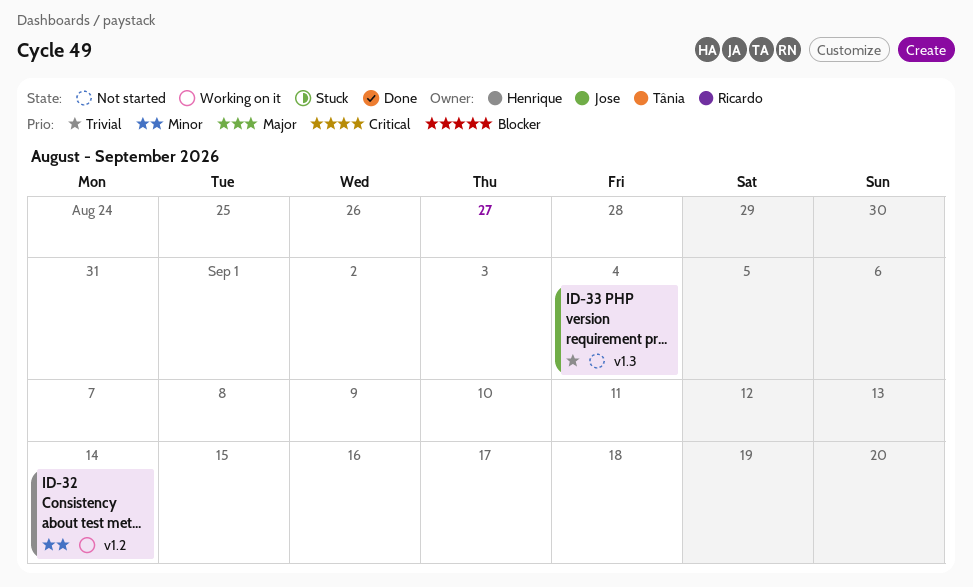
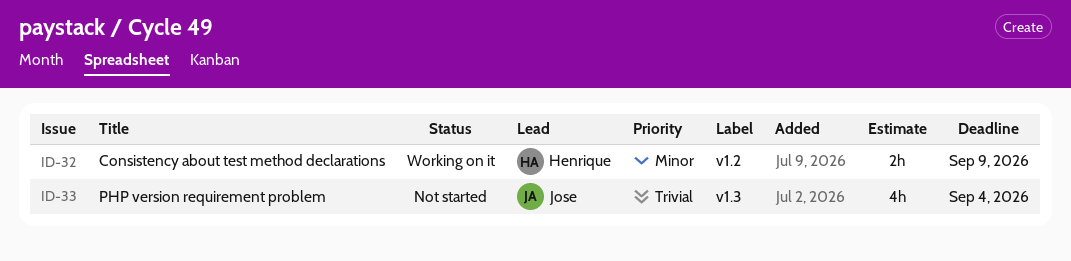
ID-32, due: Sep 14 -> Sep 9

